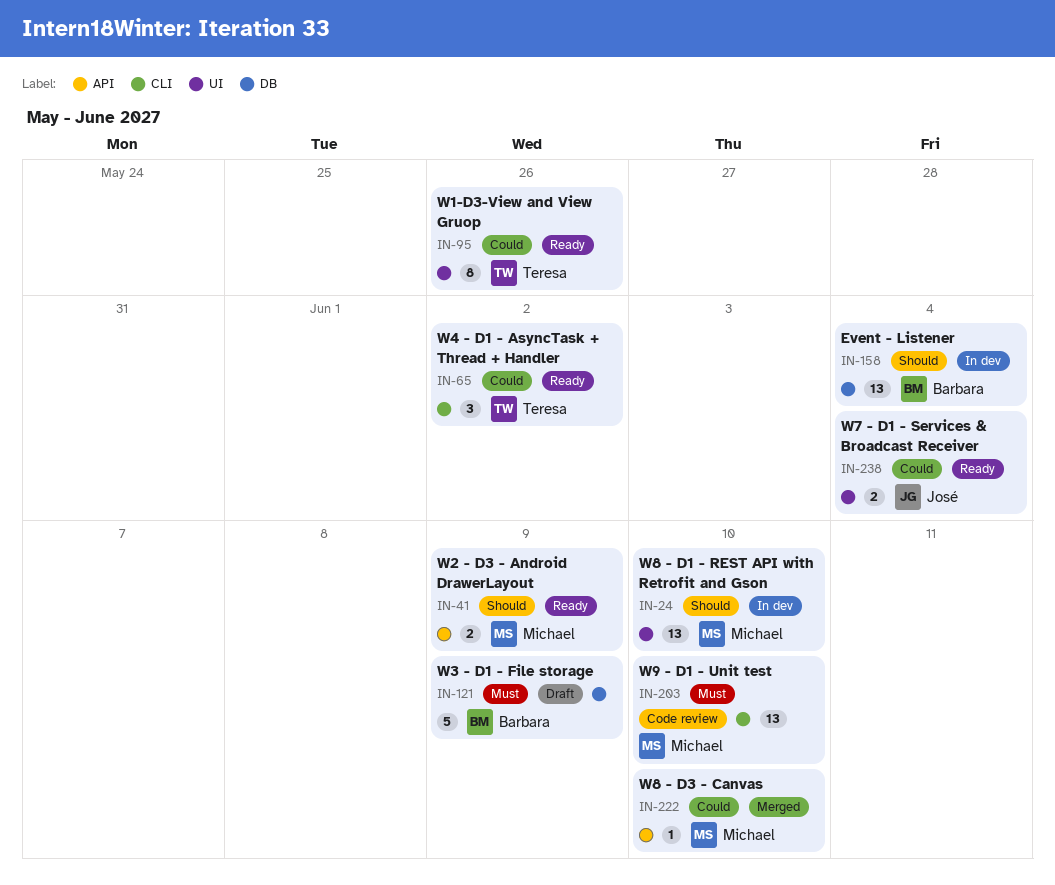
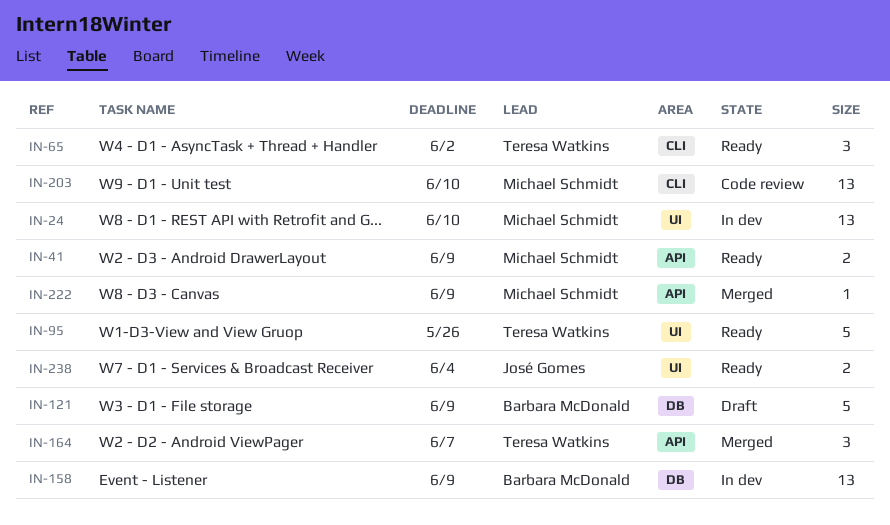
IN-95, estimate: 8 -> 5
IN-158, due: Jun 4 -> Jun 9
IN-164: none -> present
IN-222, due: Jun 10 -> Jun 9

